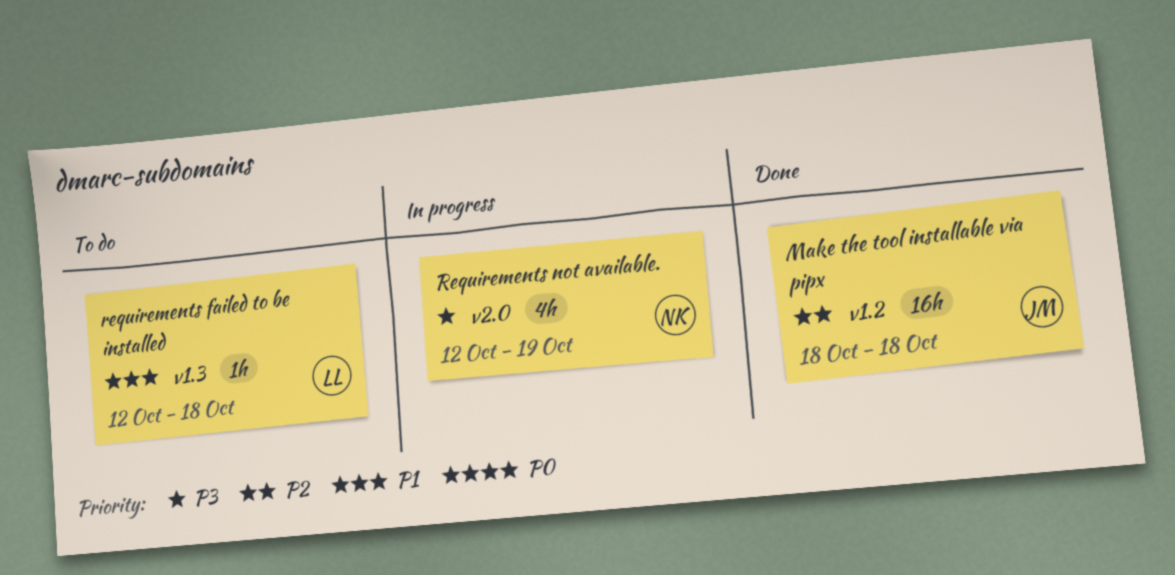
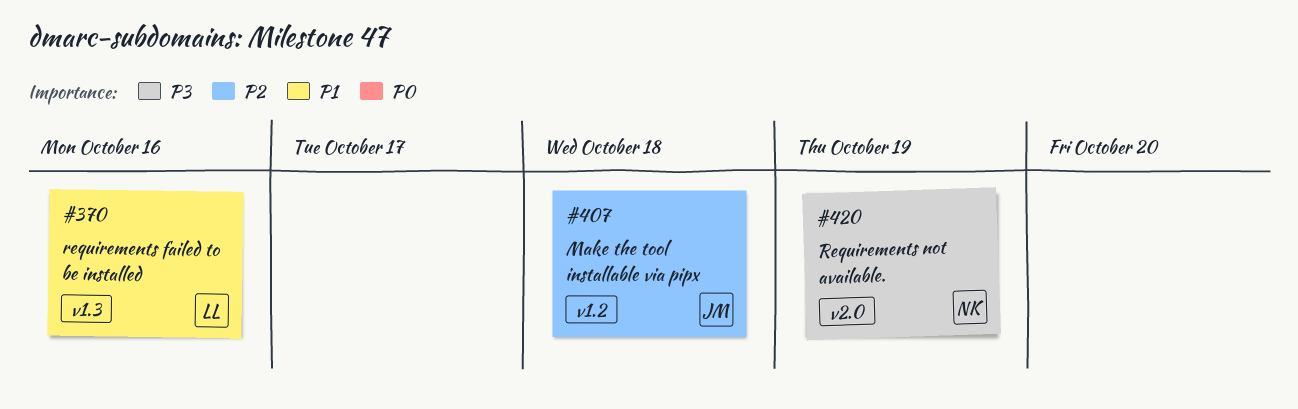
requirements failed to be installed, due: Oct 18 -> Oct 16

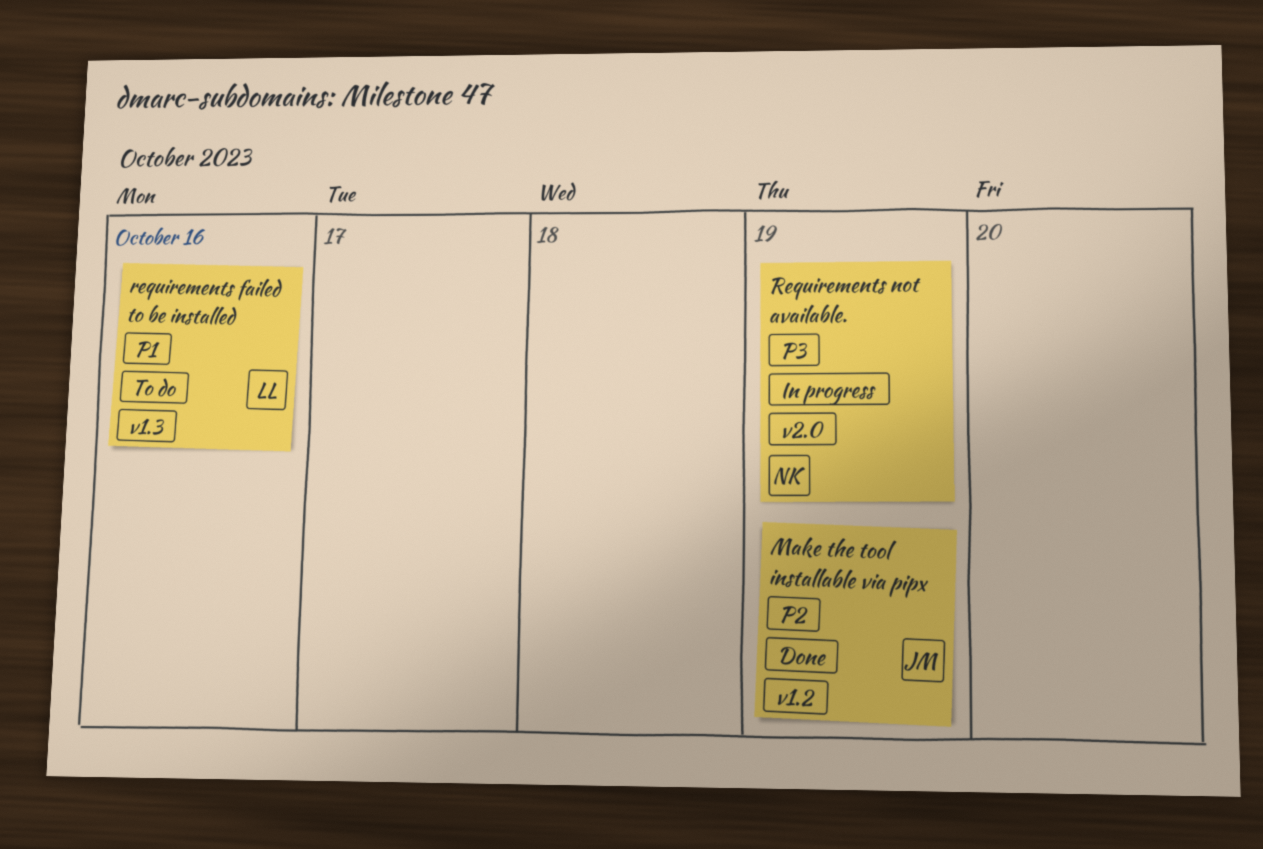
Make the tool installable via pipx, due: Oct 18 -> Oct 19

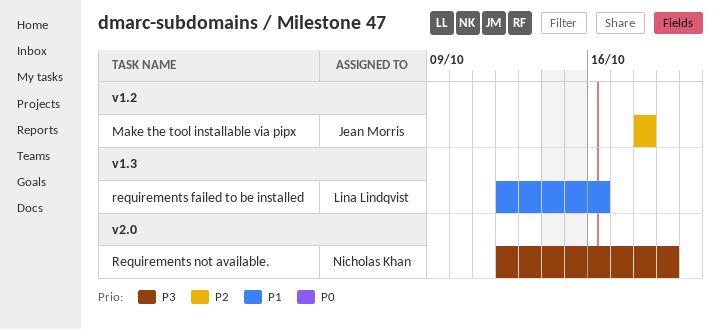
Make the tool installable via pipx, due: Oct 19 -> Oct 18

